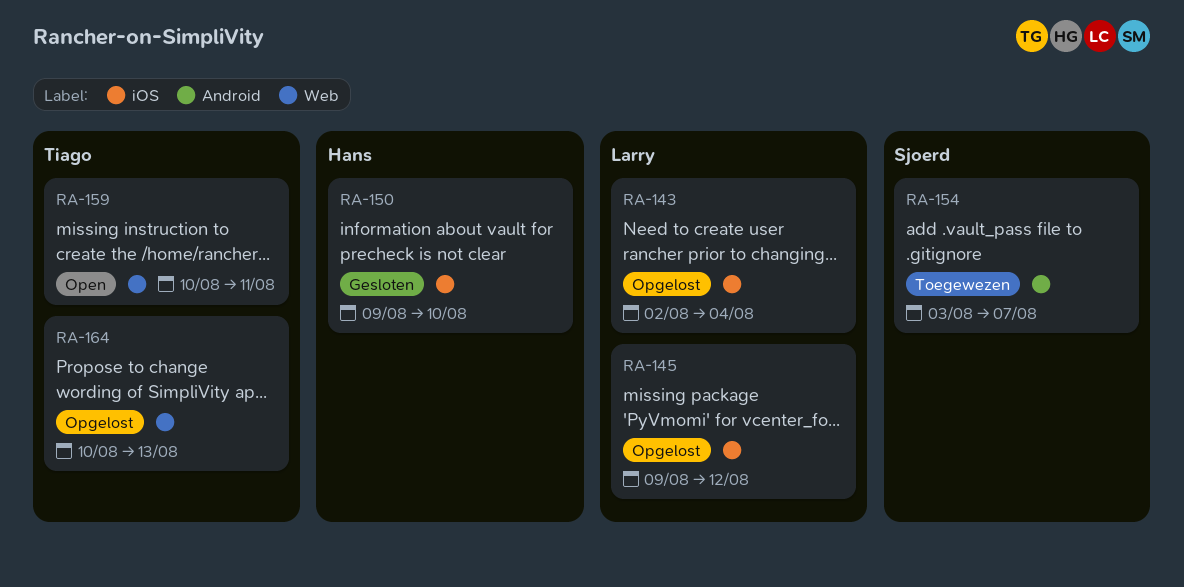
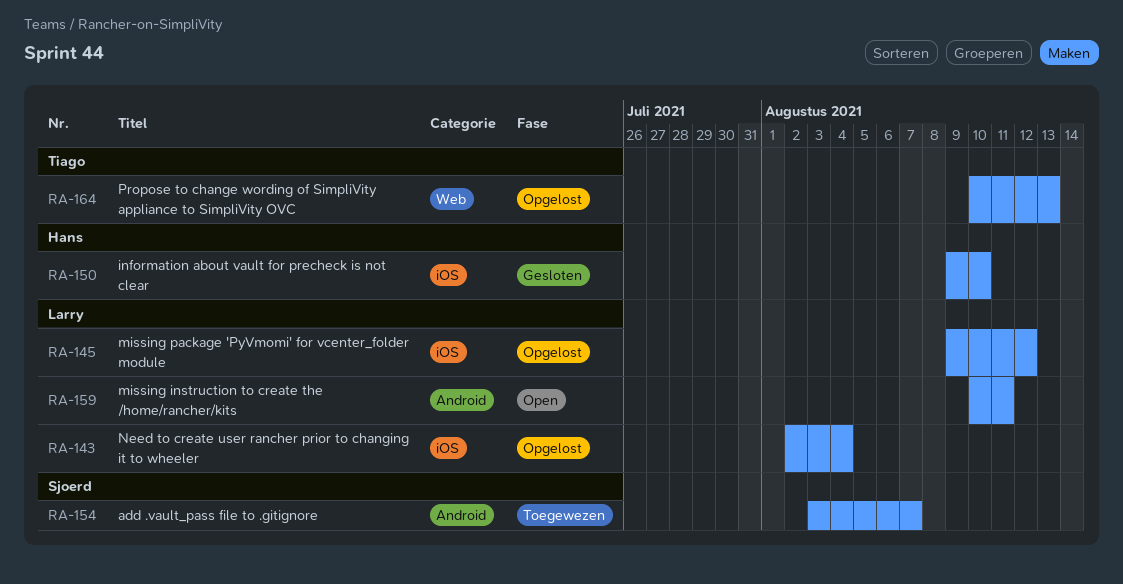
RA-159, owner: Tiago -> Larry
RA-159, label: Web -> Android

